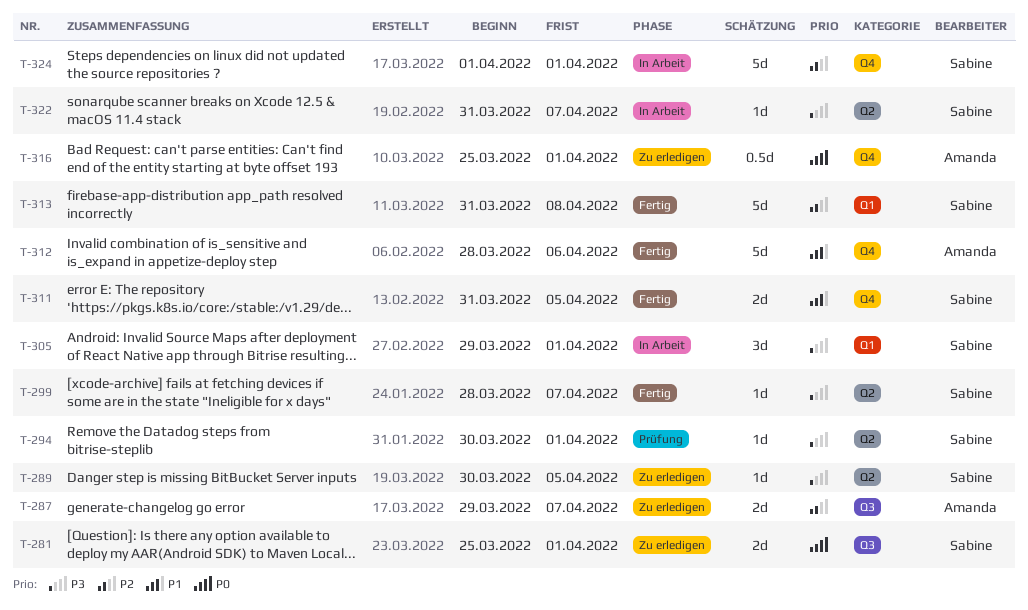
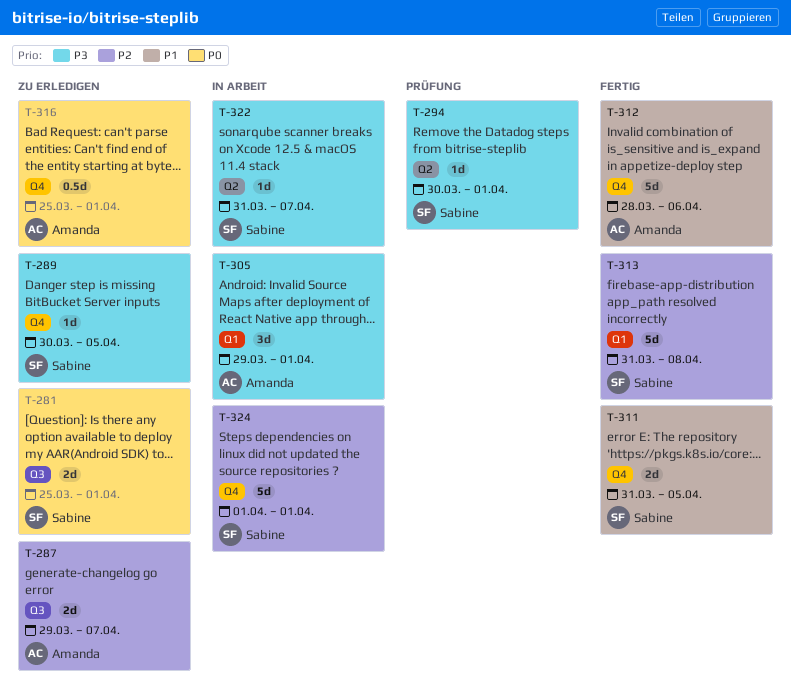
T-289, label: Q2 -> Q4
T-299: present -> none
T-305, owner: Sabine -> Amanda

